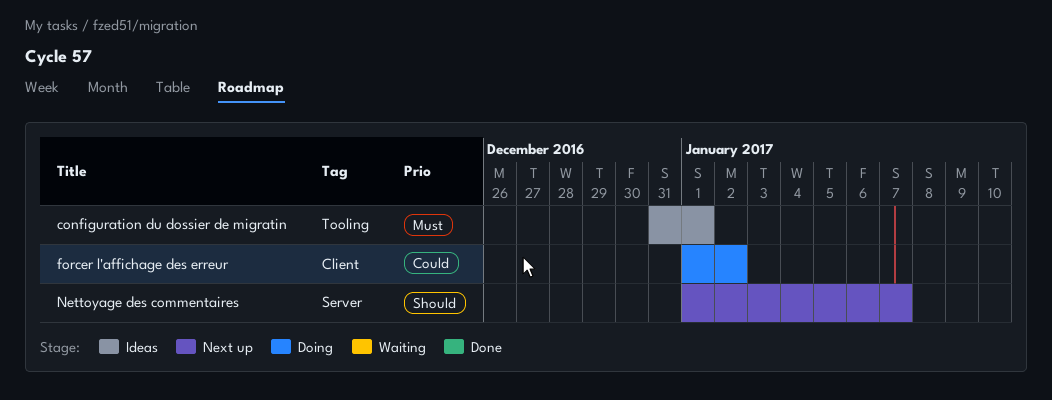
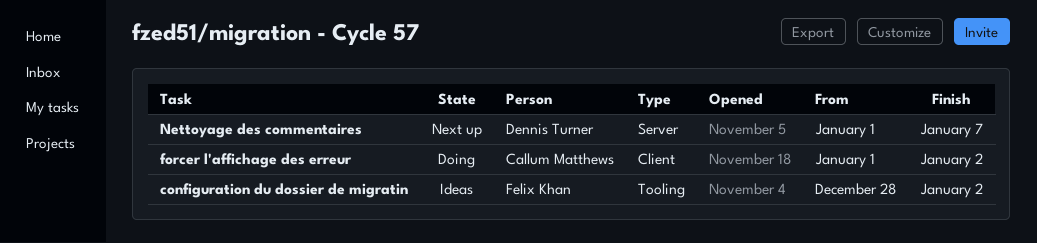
configuration du dossier de migratin, start: Dec 31 -> Dec 28
configuration du dossier de migratin, due: Jan 1 -> Jan 2

